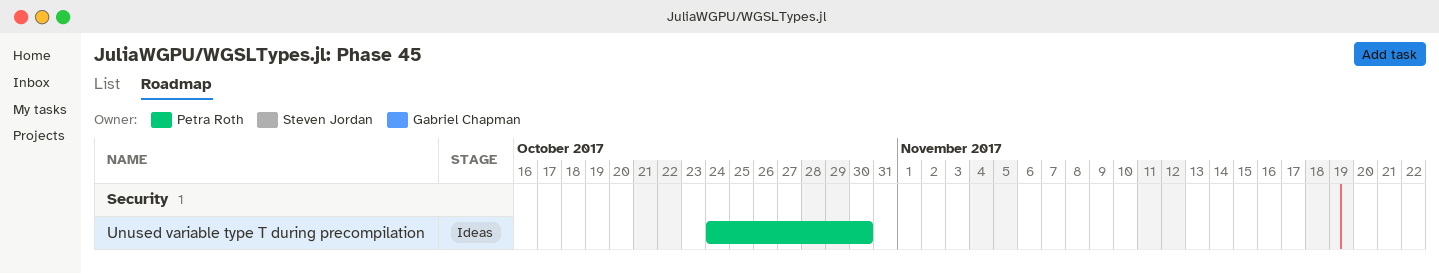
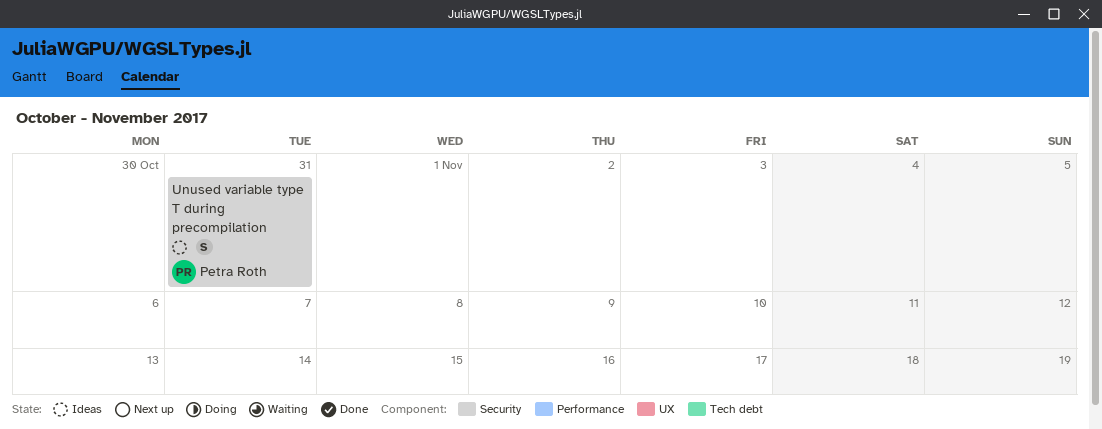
Unused variable type T during precompilation, due: Oct 30 -> Oct 31

